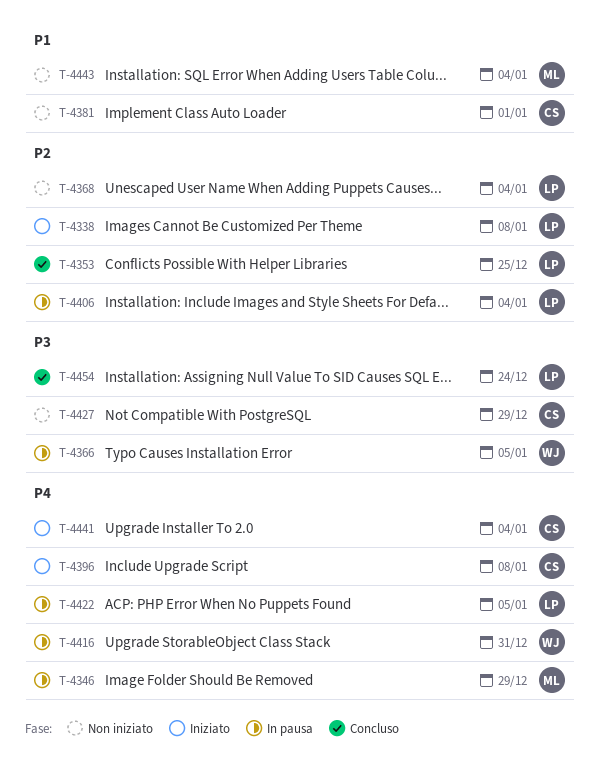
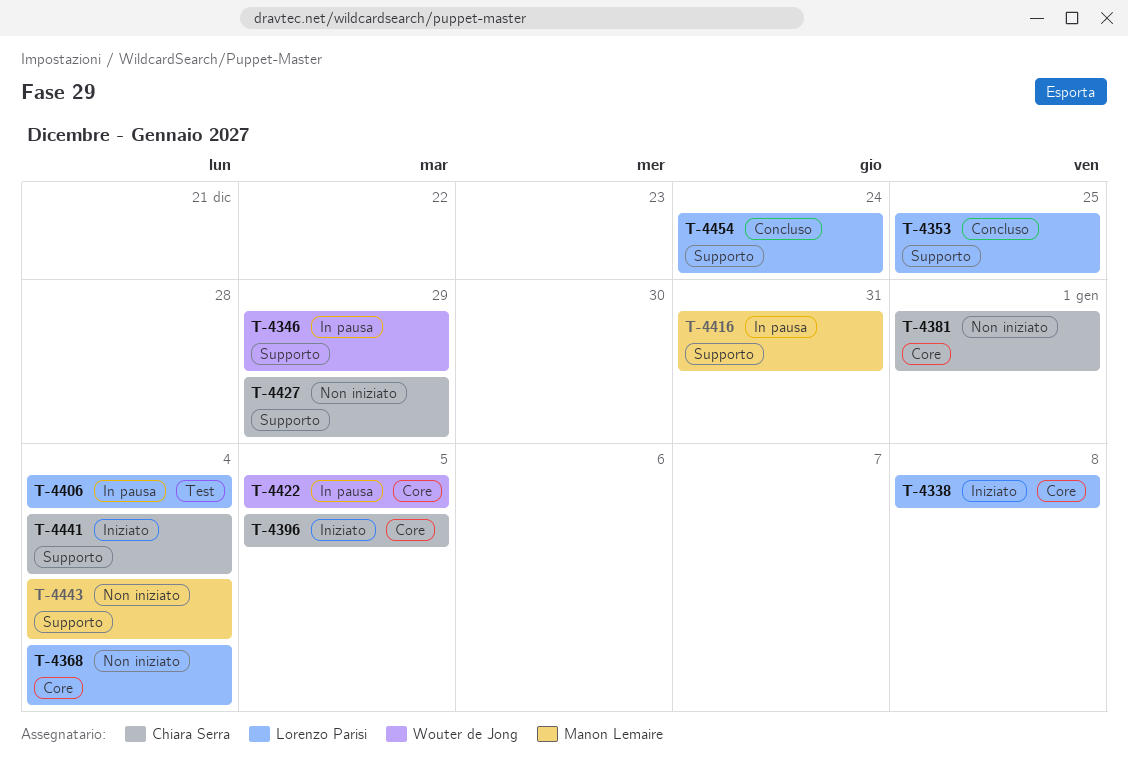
T-4346, owner: Manon Lemaire -> Wouter de Jong
T-4366: present -> none
T-4396, due: Jan 8 -> Jan 5
T-4416, owner: Wouter de Jong -> Manon Lemaire
T-4422, owner: Lorenzo Parisi -> Wouter de Jong

